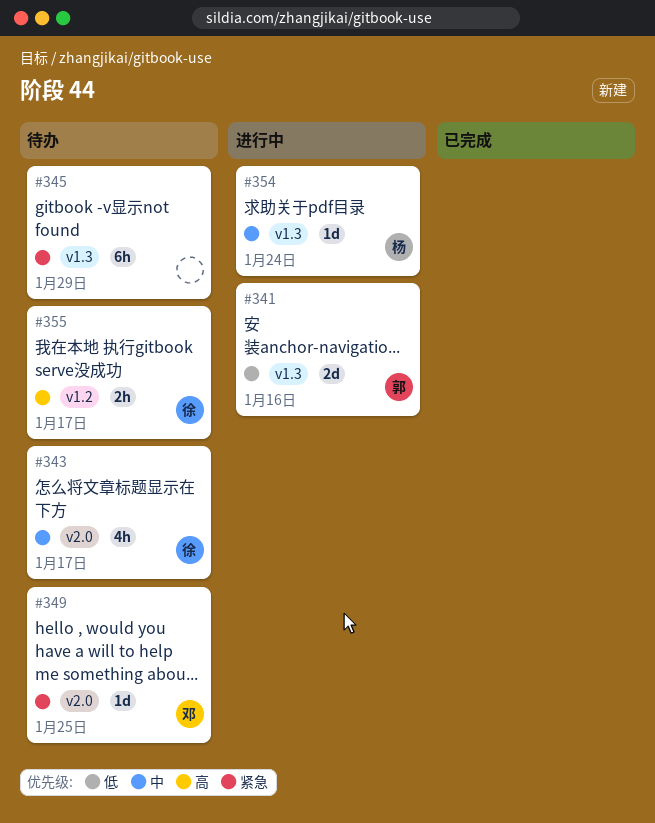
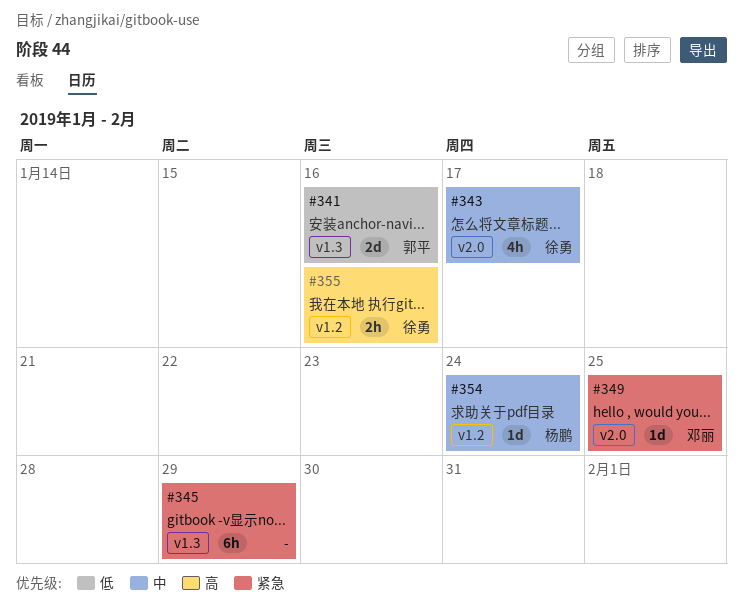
#354, label: v1.3 -> v1.2
#355, due: Jan 17 -> Jan 16

